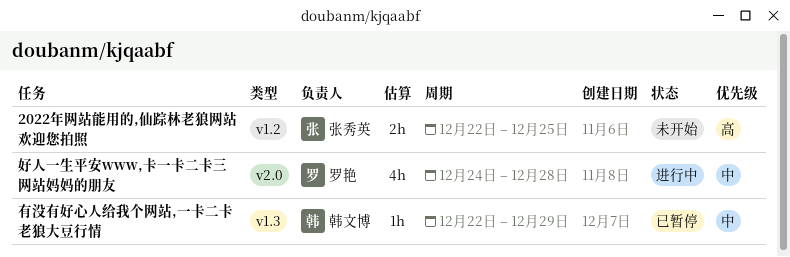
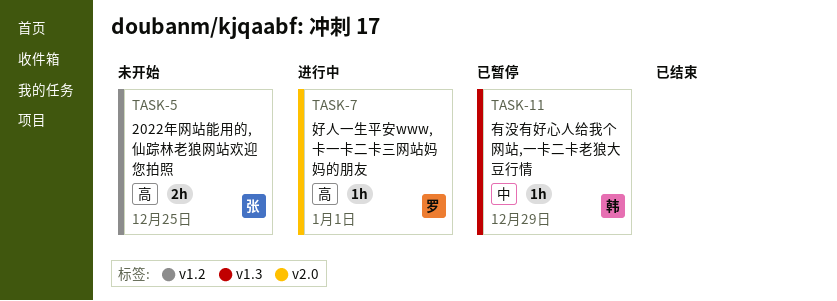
好人一生平安www,卡一卡二卡三网站妈妈的朋友, priority: 中 -> 高
好人一生平安www,卡一卡二卡三网站妈妈的朋友, estimate: 4h -> 1h
好人一生平安www,卡一卡二卡三网站妈妈的朋友, due: Dec 28 -> Jan 1

